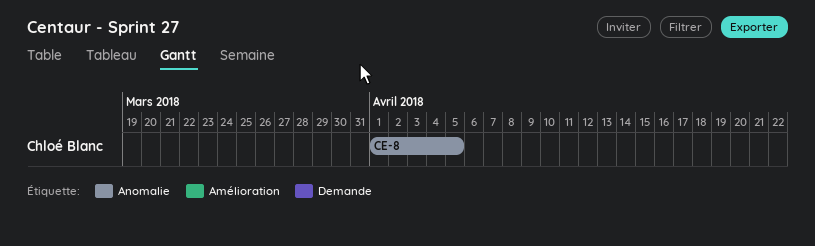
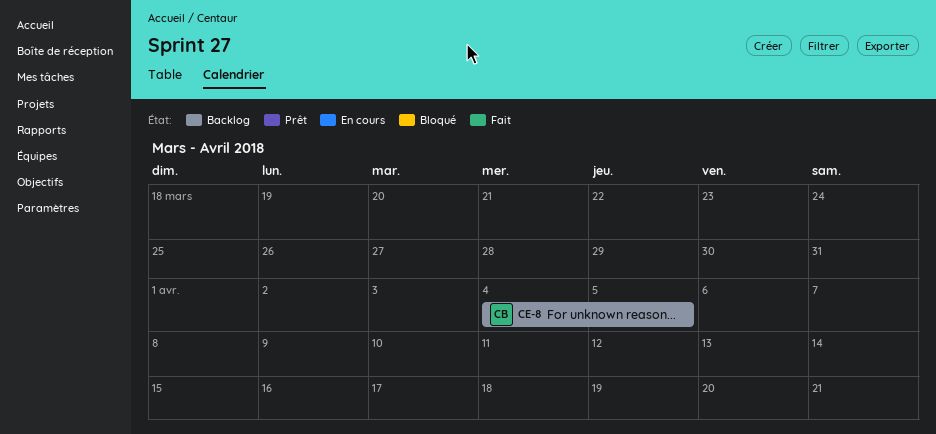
CE-8, start: Apr 1 -> Apr 4

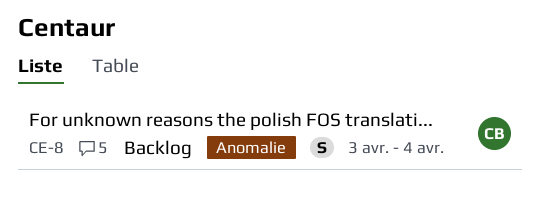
CE-8, start: Apr 4 -> Apr 3
CE-8, due: Apr 5 -> Apr 4

